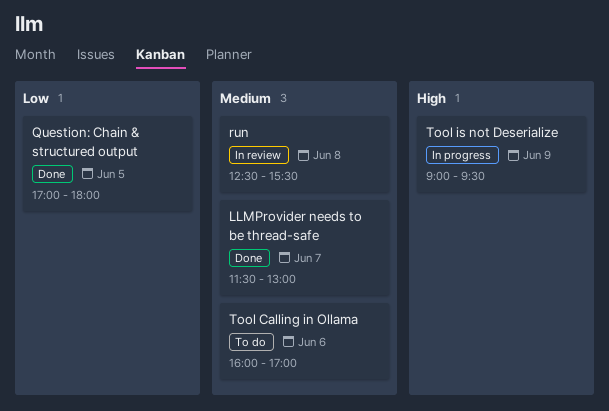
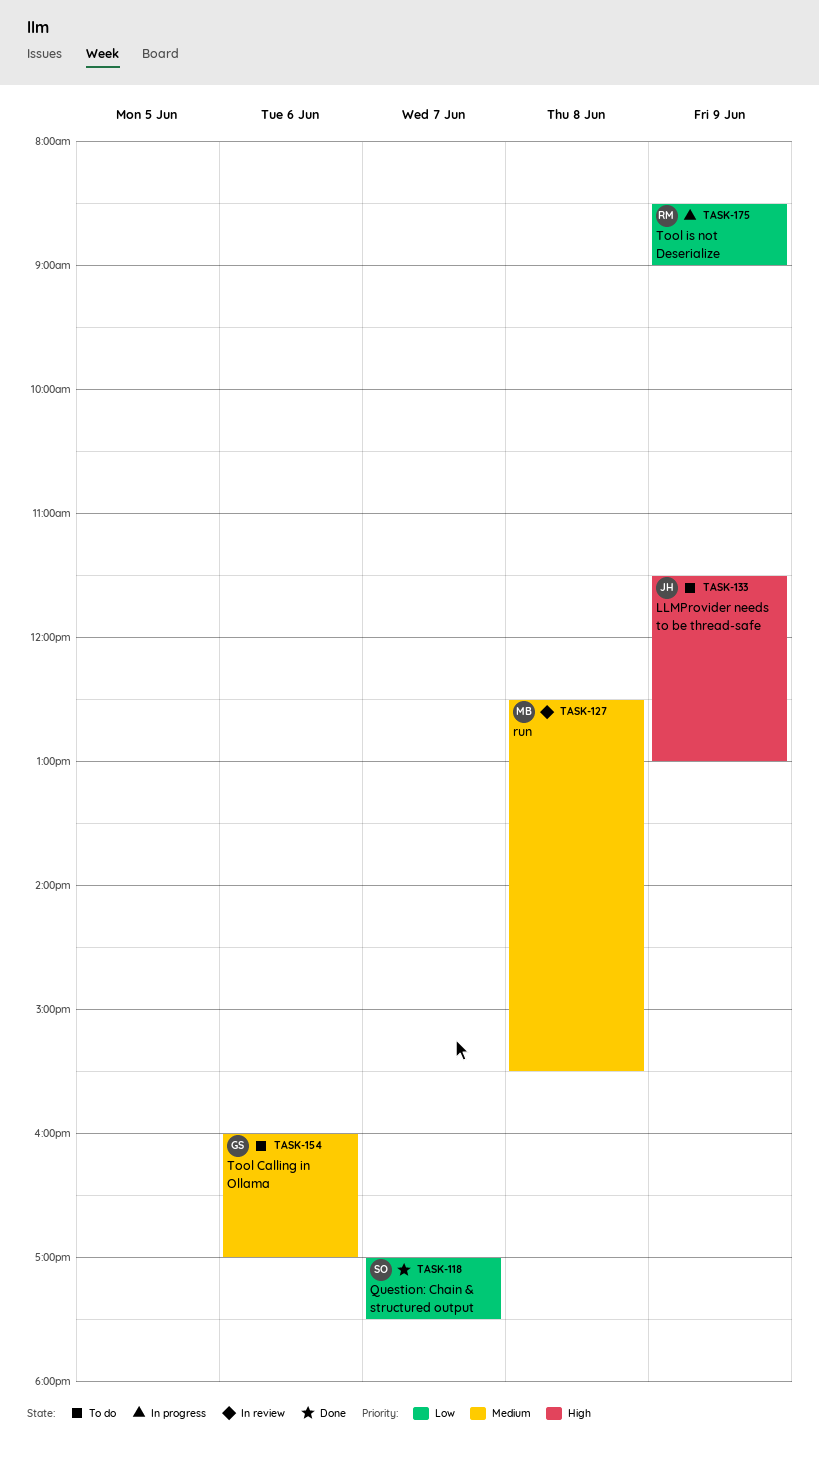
LLMProvider needs to be thread-safe, status: Done -> To do
LLMProvider needs to be thread-safe, priority: Medium -> High
LLMProvider needs to be thread-safe, day: Jun 7 -> Jun 9
Question: Chain & structured output, day: Jun 5 -> Jun 7
Question: Chain & structured output, ends: 18:00 -> 17:30
Tool is not Deserialize, priority: High -> Low
Tool is not Deserialize, begins: 09:00 -> 08:30
Tool is not Deserialize, ends: 09:30 -> 09:00

